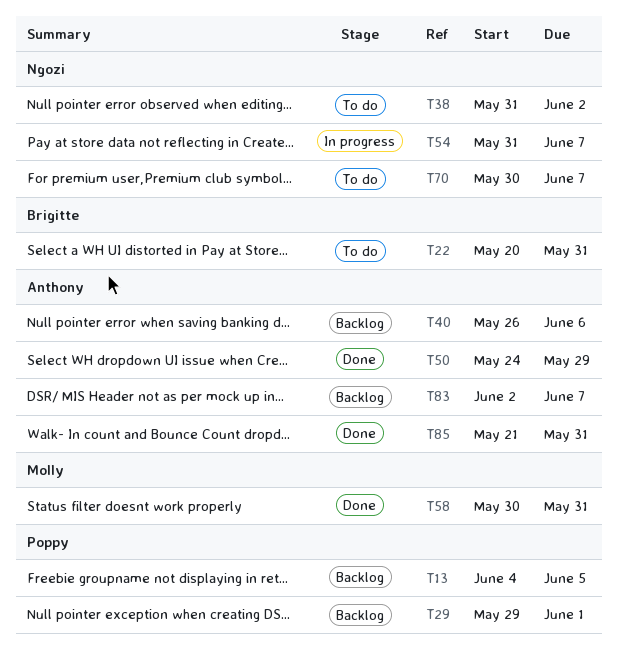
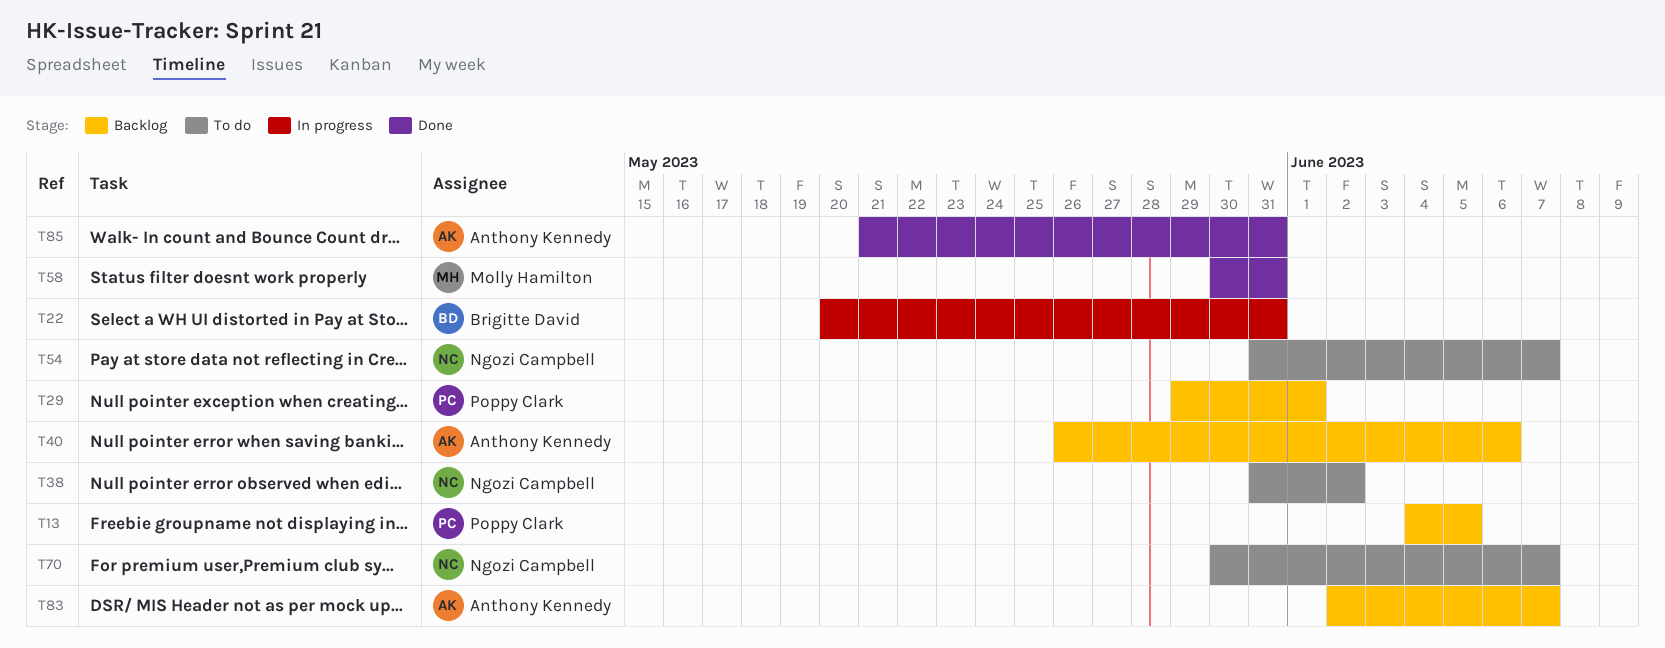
T22, status: To do -> In progress
T50: present -> none
T54, status: In progress -> To do

